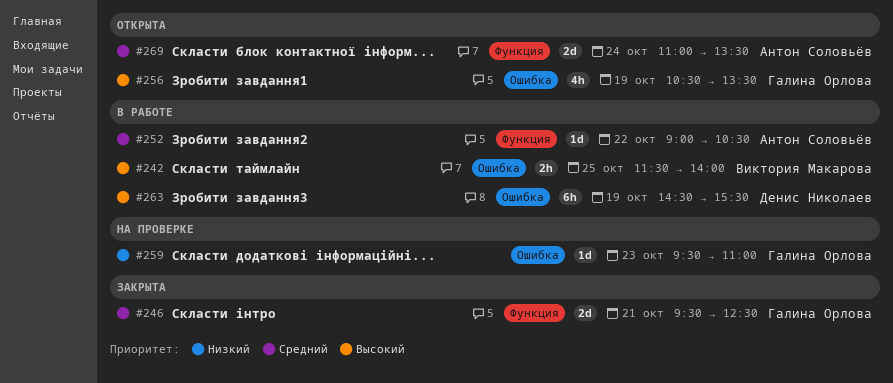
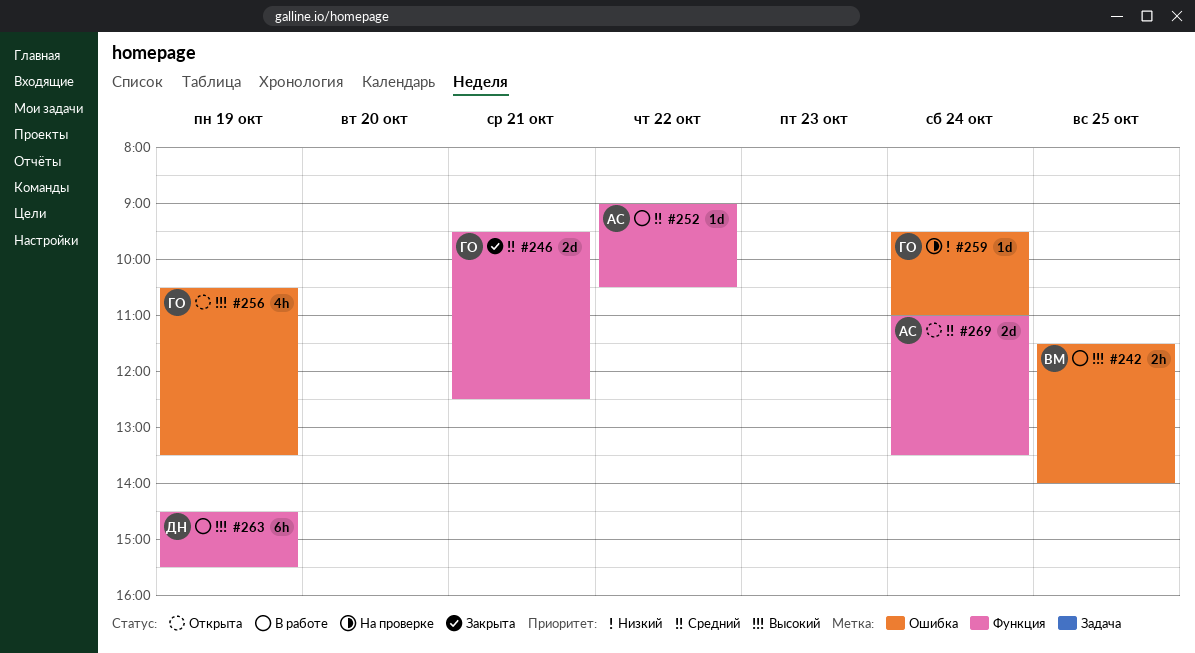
#259, day: Oct 23 -> Oct 24
#263, label: Ошибка -> Функция

